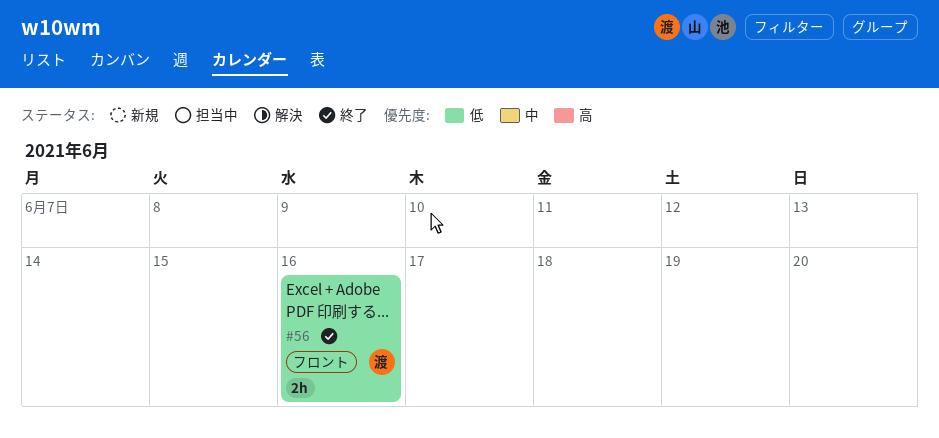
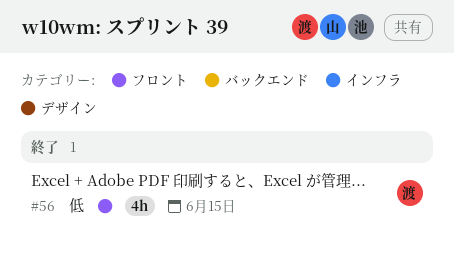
#56, estimate: 2h -> 4h
#56, due: Jun 16 -> Jun 15

